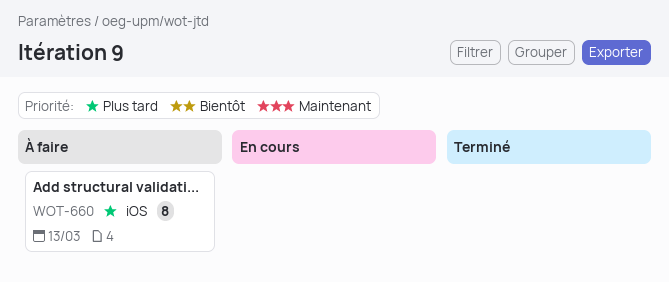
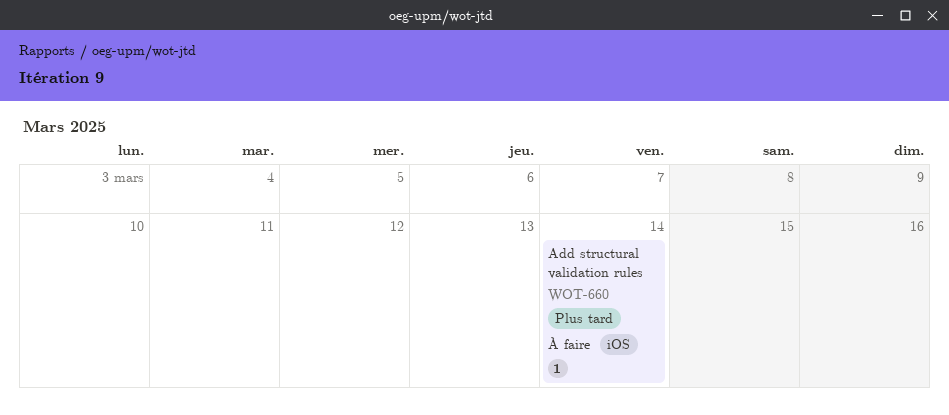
WOT-660, estimate: 8 -> 1
WOT-660, due: Mar 13 -> Mar 14

